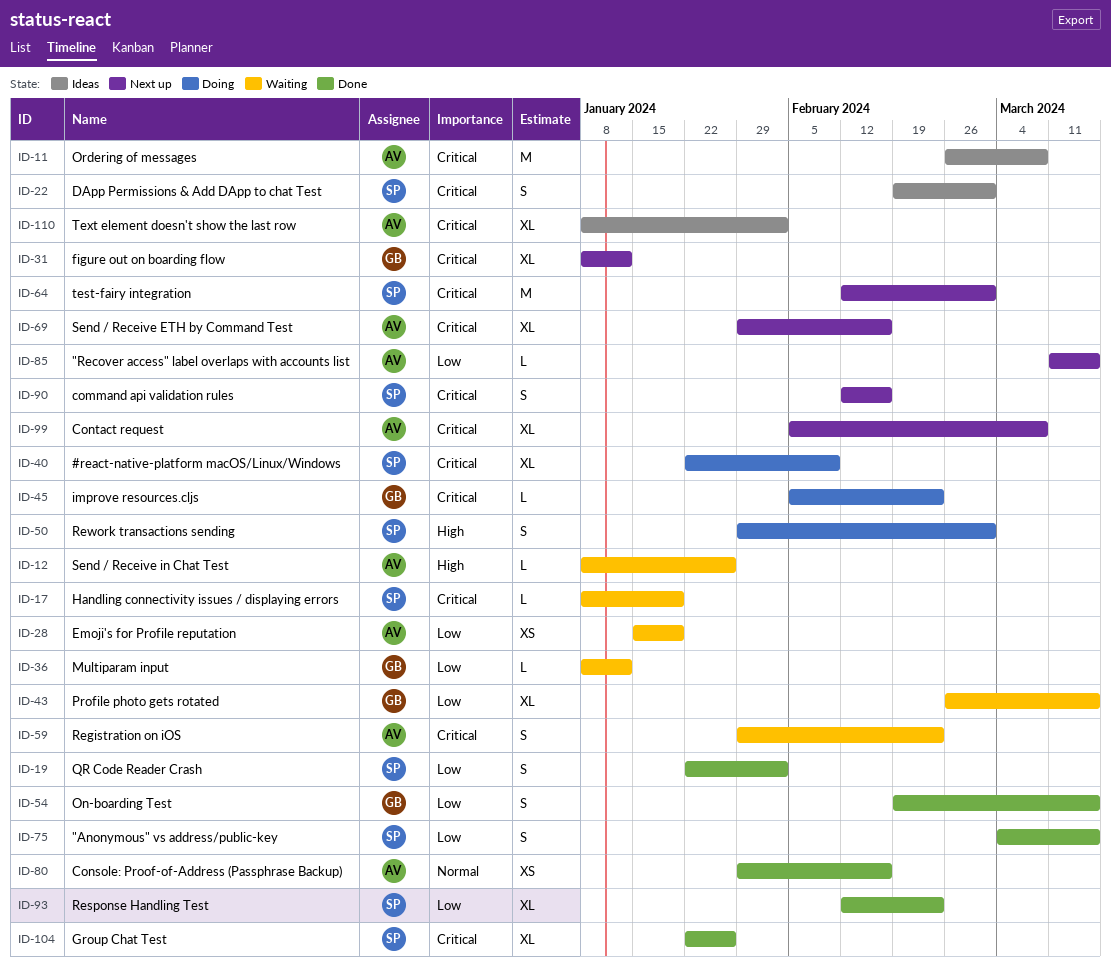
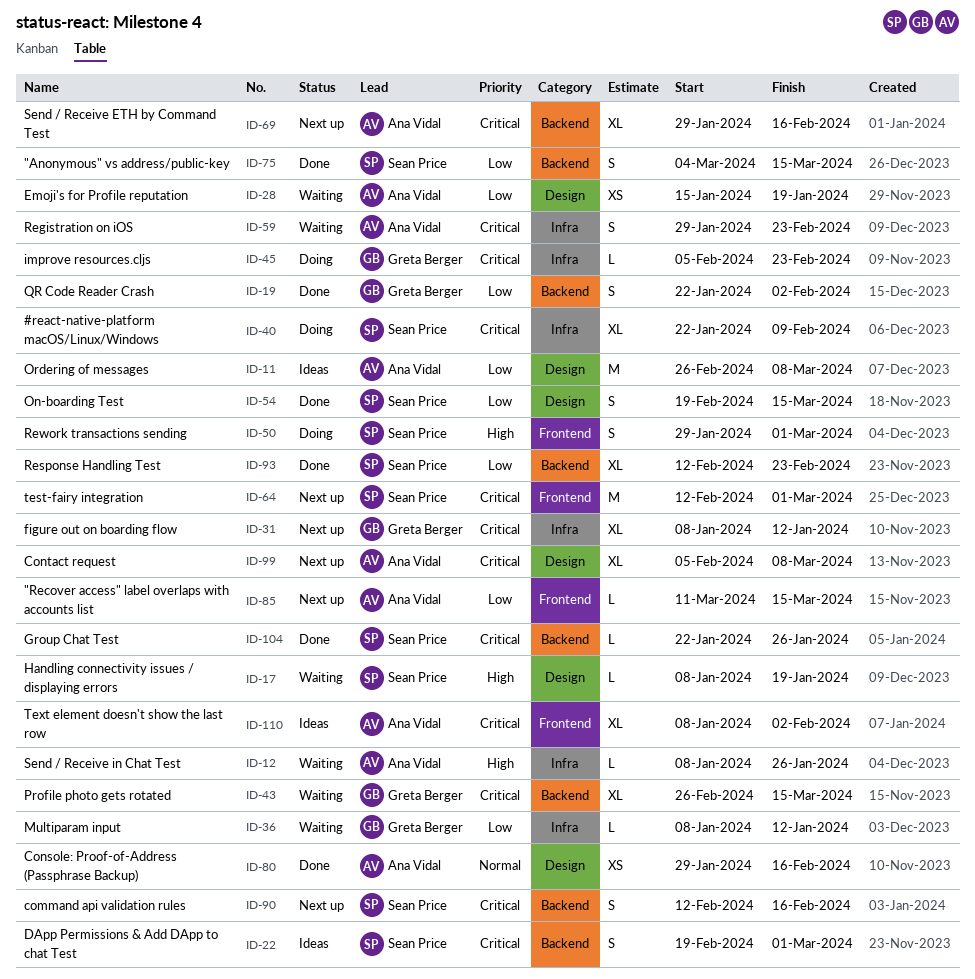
ID-11, priority: Critical -> Low
ID-17, priority: Critical -> High
ID-19, owner: Sean Price -> Greta Berger
ID-43, priority: Low -> Critical
ID-54, owner: Greta Berger -> Sean Price
ID-104, estimate: XL -> L

